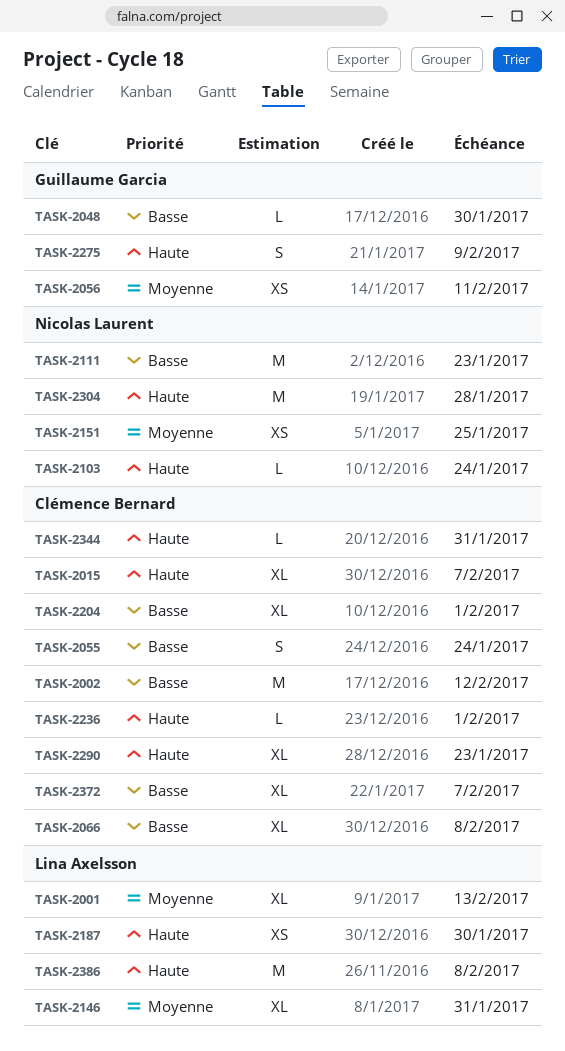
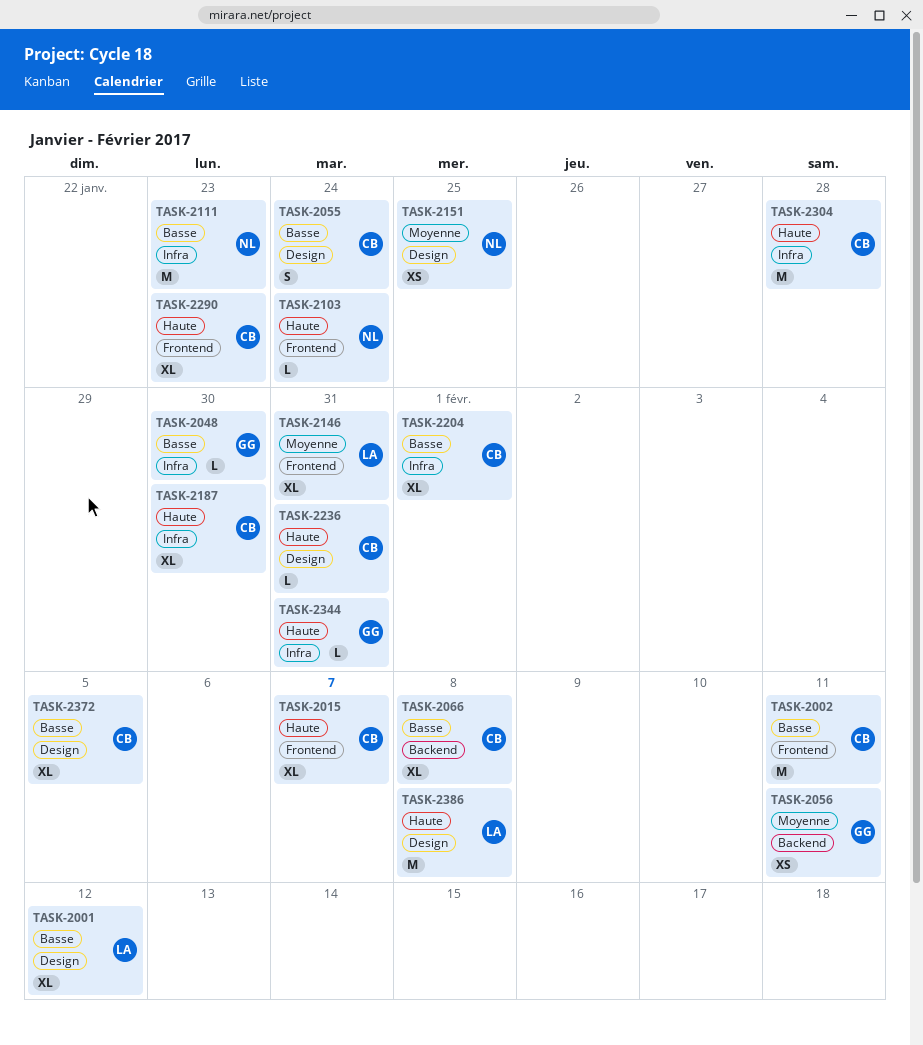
TASK-2001, priority: Moyenne -> Basse
TASK-2001, due: Feb 13 -> Feb 12
TASK-2002, due: Feb 12 -> Feb 11
TASK-2187, owner: Lina Axelsson -> Clémence Bernard
TASK-2187, estimate: XS -> XL
TASK-2236, due: Feb 1 -> Jan 31
TASK-2275: present -> none
TASK-2304, owner: Nicolas Laurent -> Clémence Bernard
TASK-2344, owner: Clémence Bernard -> Guillaume Garcia
TASK-2372, due: Feb 7 -> Feb 5

